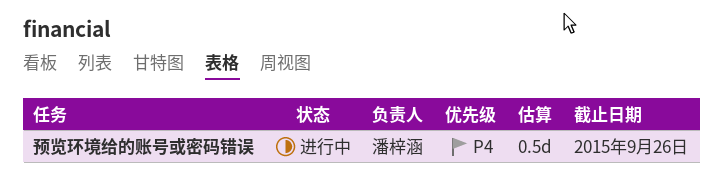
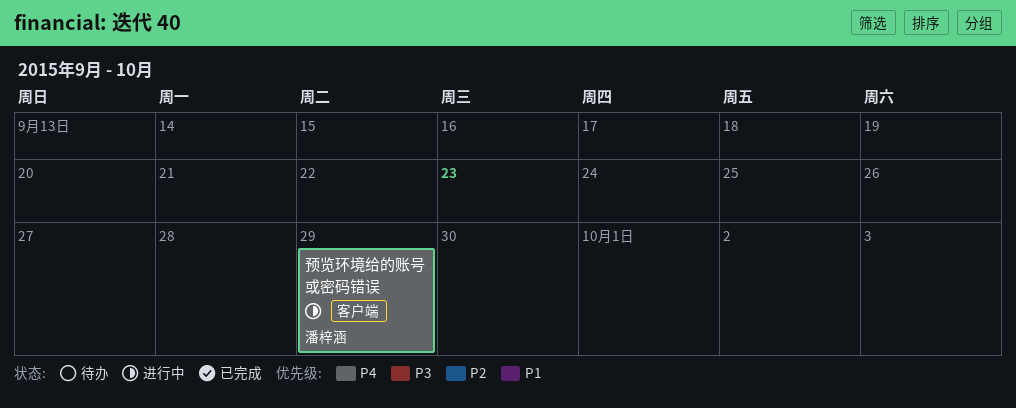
预览环境给的账号或密码错误, due: Sep 26 -> Sep 29

